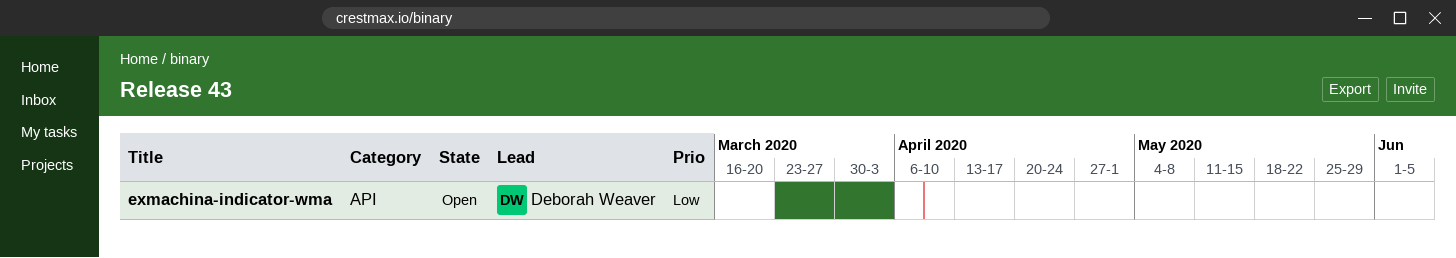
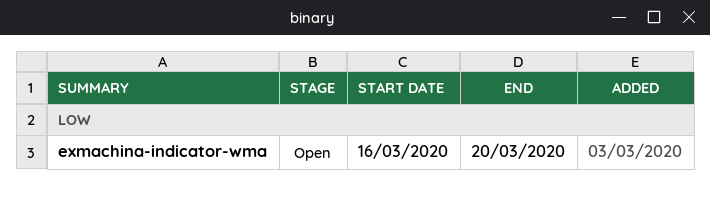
exmachina-indicator-wma, start: Mar 23 -> Mar 16
exmachina-indicator-wma, due: Apr 3 -> Mar 20

